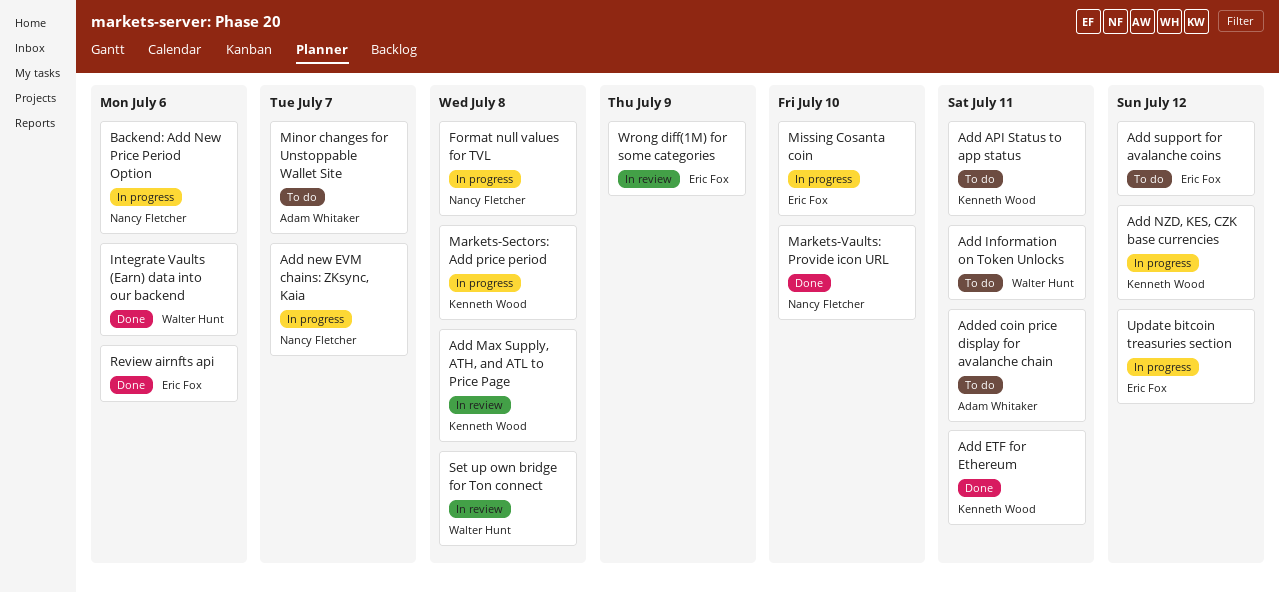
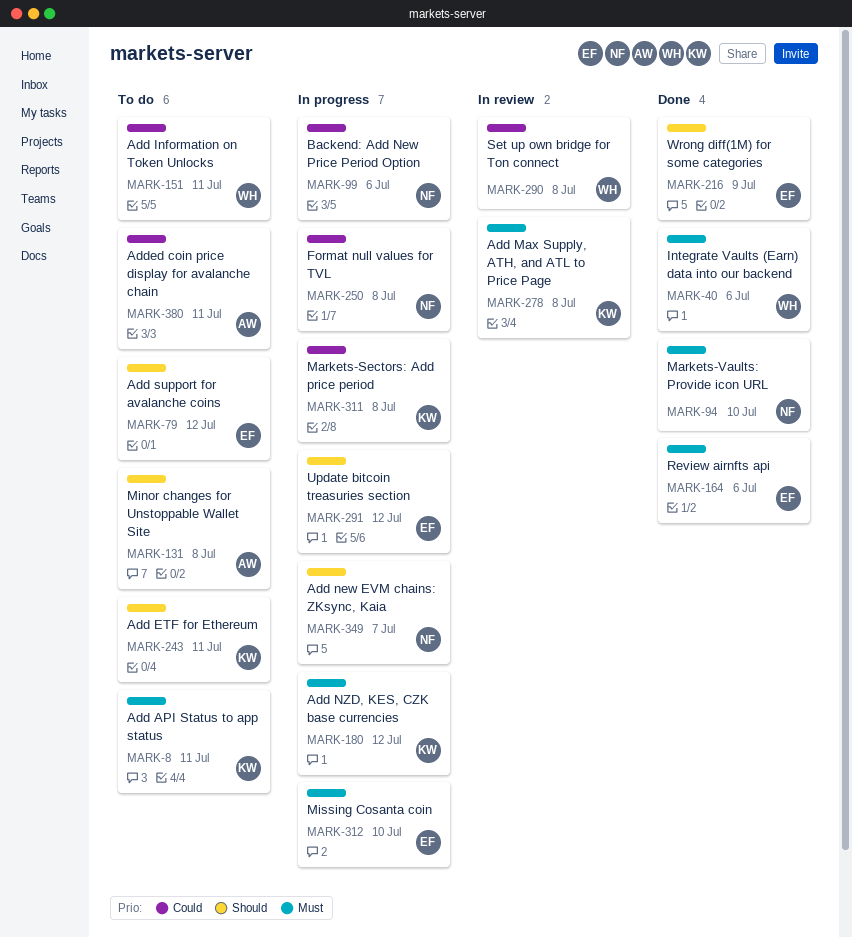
Add ETF for Ethereum, status: Done -> To do
Minor changes for Unstoppable Wallet Site, due: Jul 7 -> Jul 8
Wrong diff(1M) for some categories, status: In review -> Done

